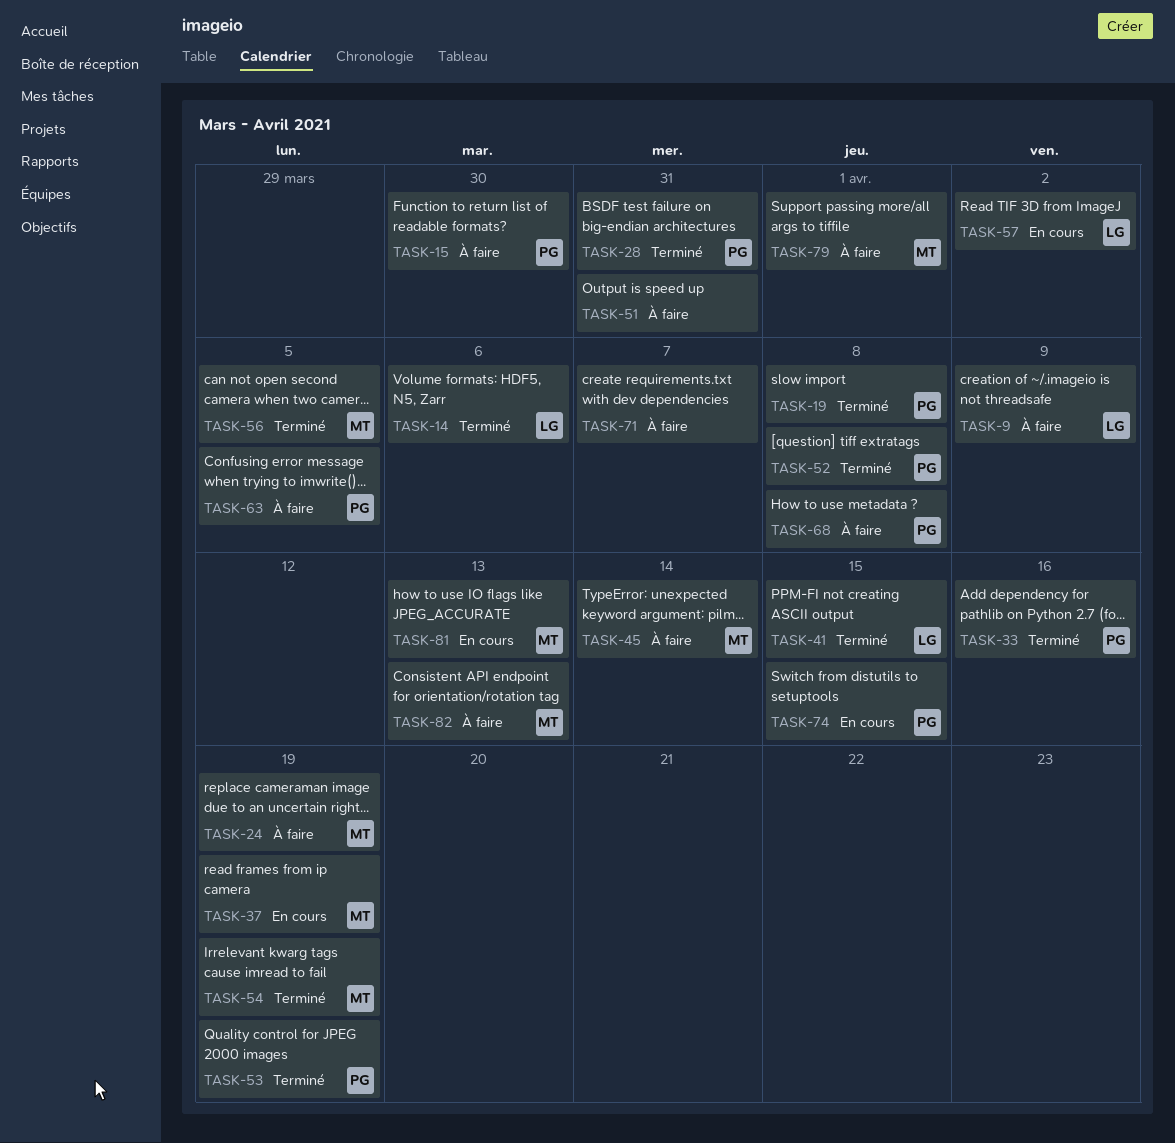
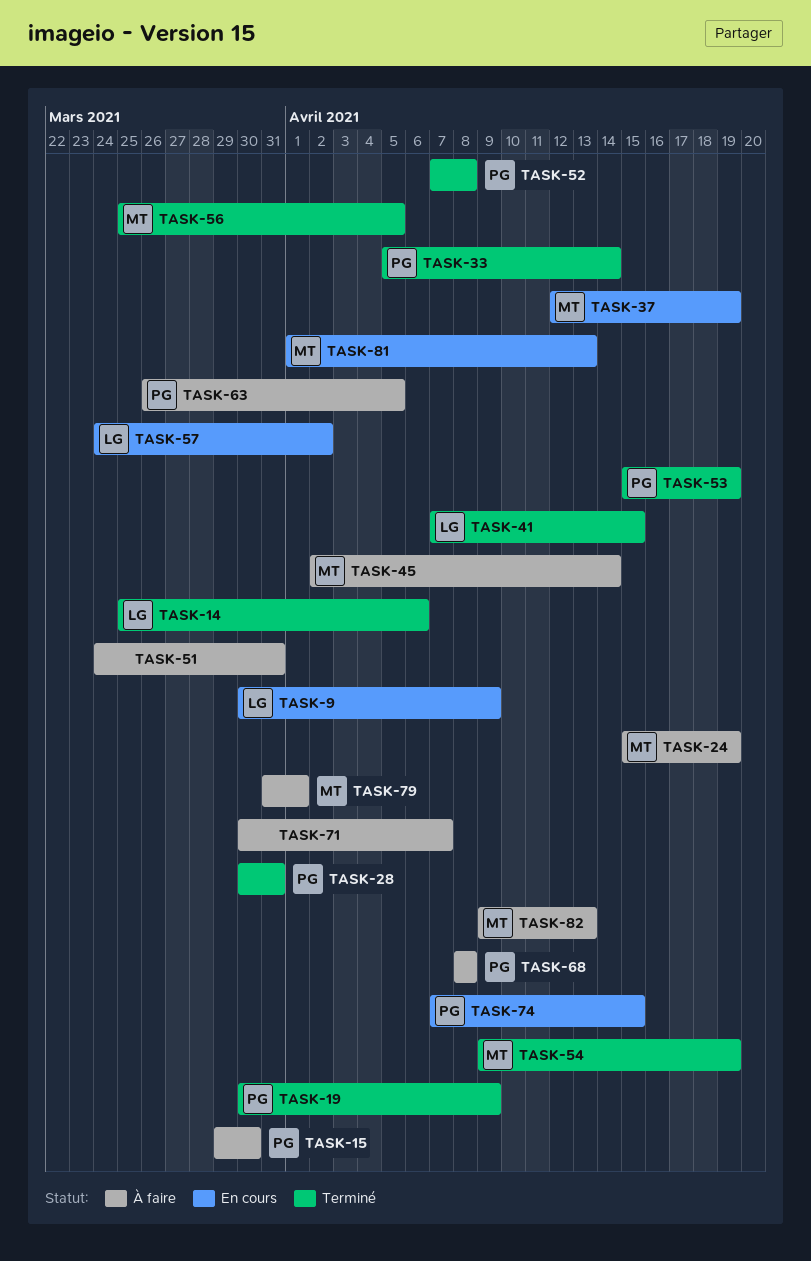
TASK-9, status: À faire -> En cours
TASK-19, due: Apr 8 -> Apr 9
TASK-33, due: Apr 16 -> Apr 14

